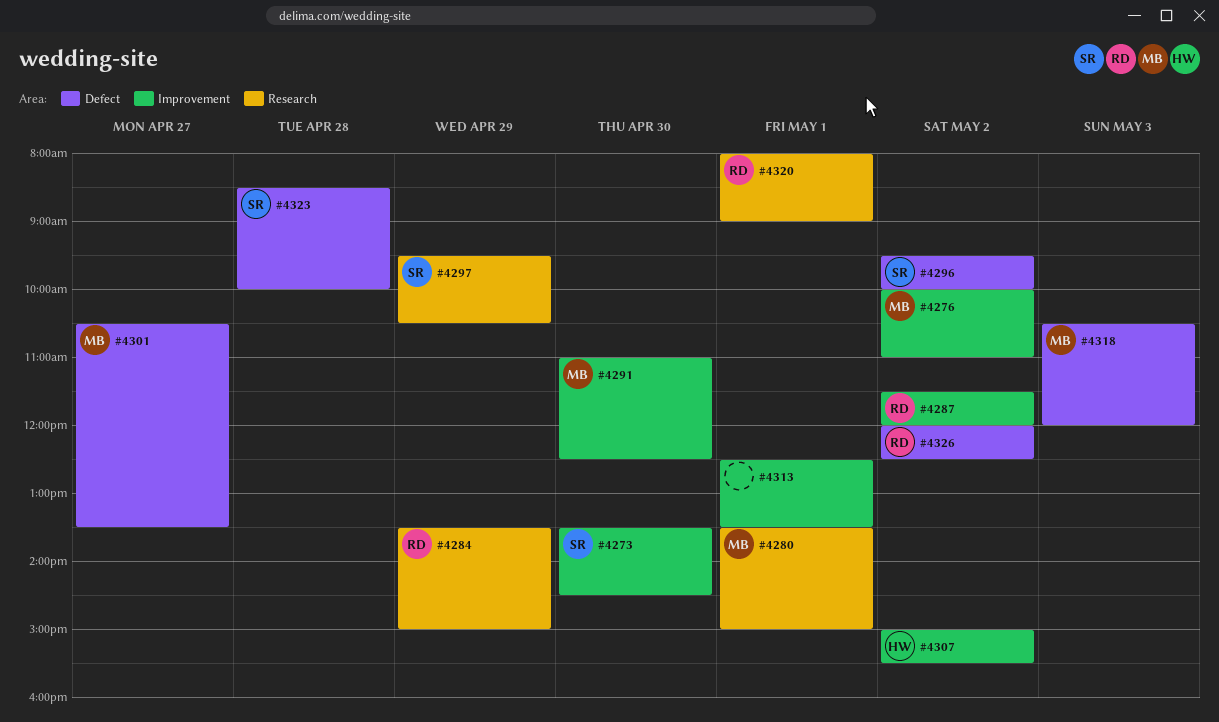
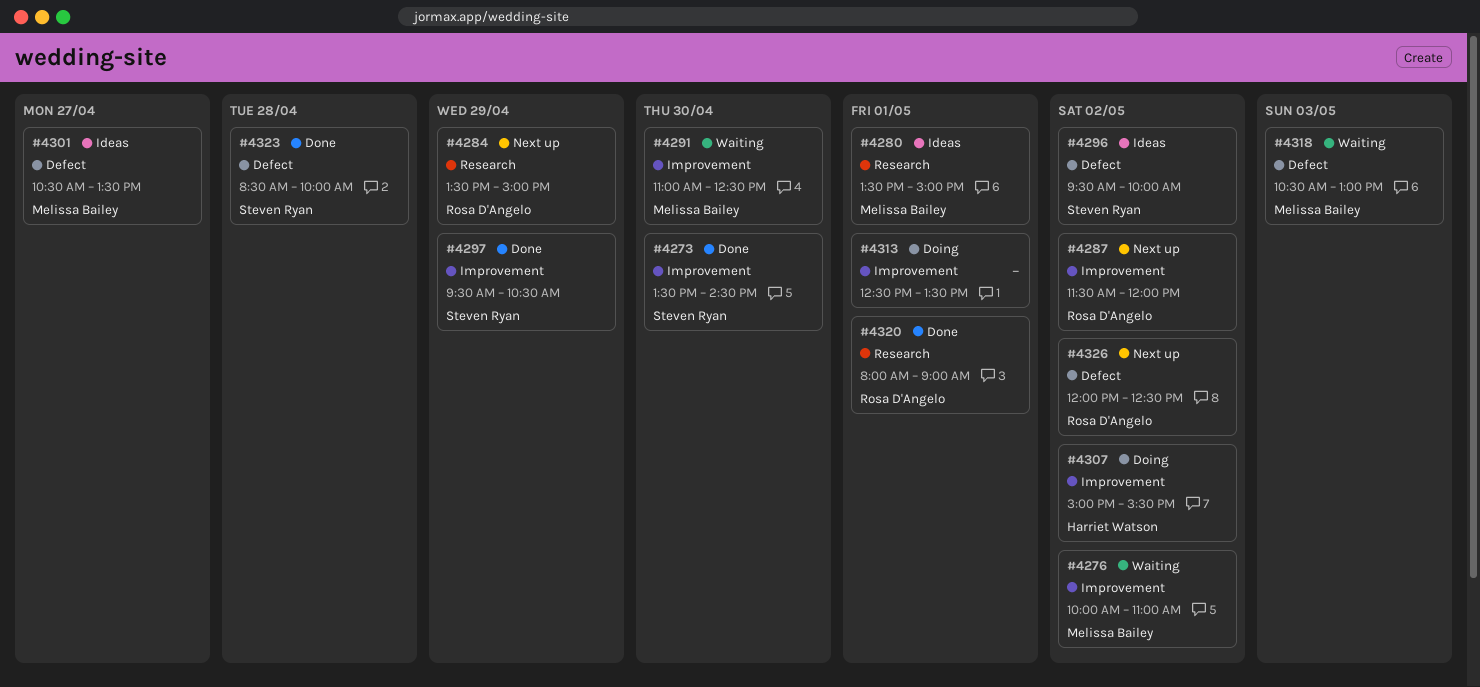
#4297, label: Research -> Improvement
#4318, ends: 12:00 -> 13:00

